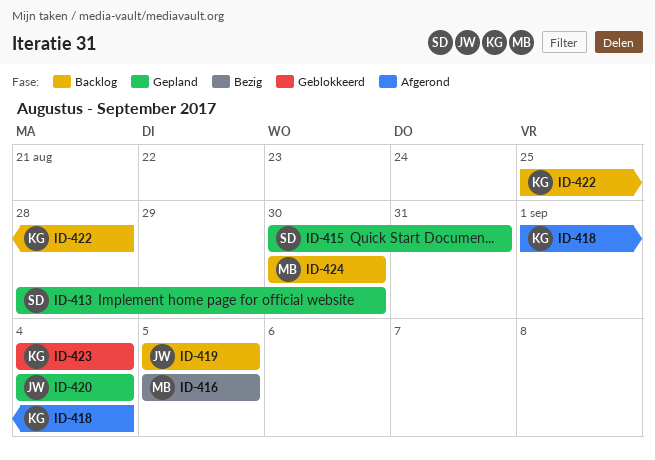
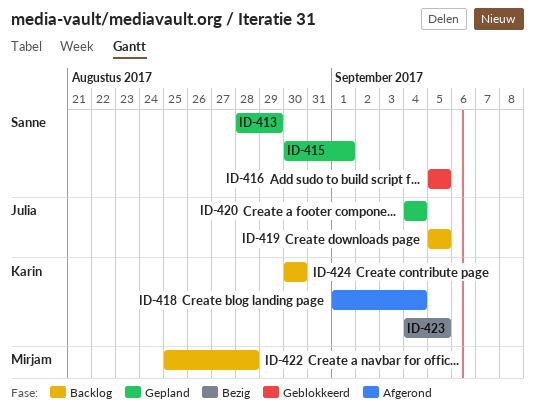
ID-413, due: Aug 30 -> Aug 29
ID-415, due: Aug 31 -> Sep 1
ID-416, status: Bezig -> Geblokkeerd
ID-416, owner: Mirjam -> Sanne
ID-422, owner: Karin -> Mirjam
ID-423, status: Geblokkeerd -> Bezig
ID-423, due: Sep 4 -> Sep 5
ID-424, owner: Mirjam -> Karin

